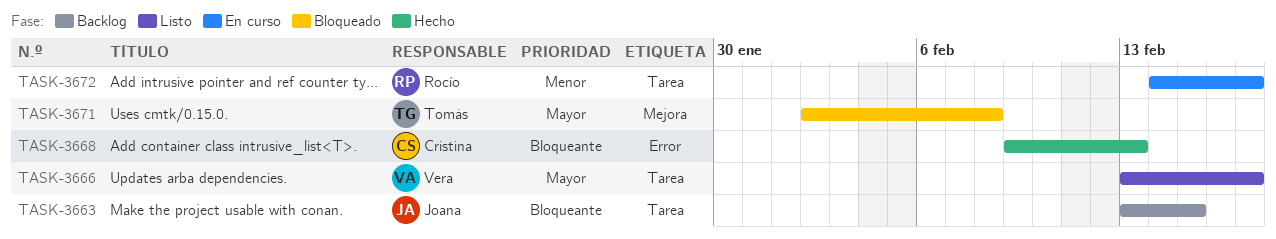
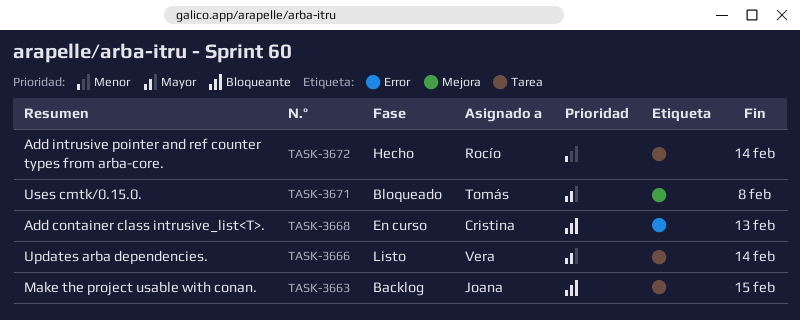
TASK-3666, due: Feb 17 -> Feb 14
TASK-3668, status: Hecho -> En curso
TASK-3672, status: En curso -> Hecho
TASK-3672, due: Feb 17 -> Feb 14

